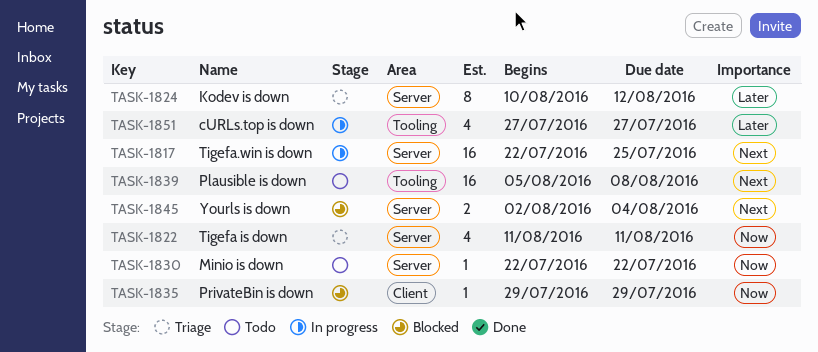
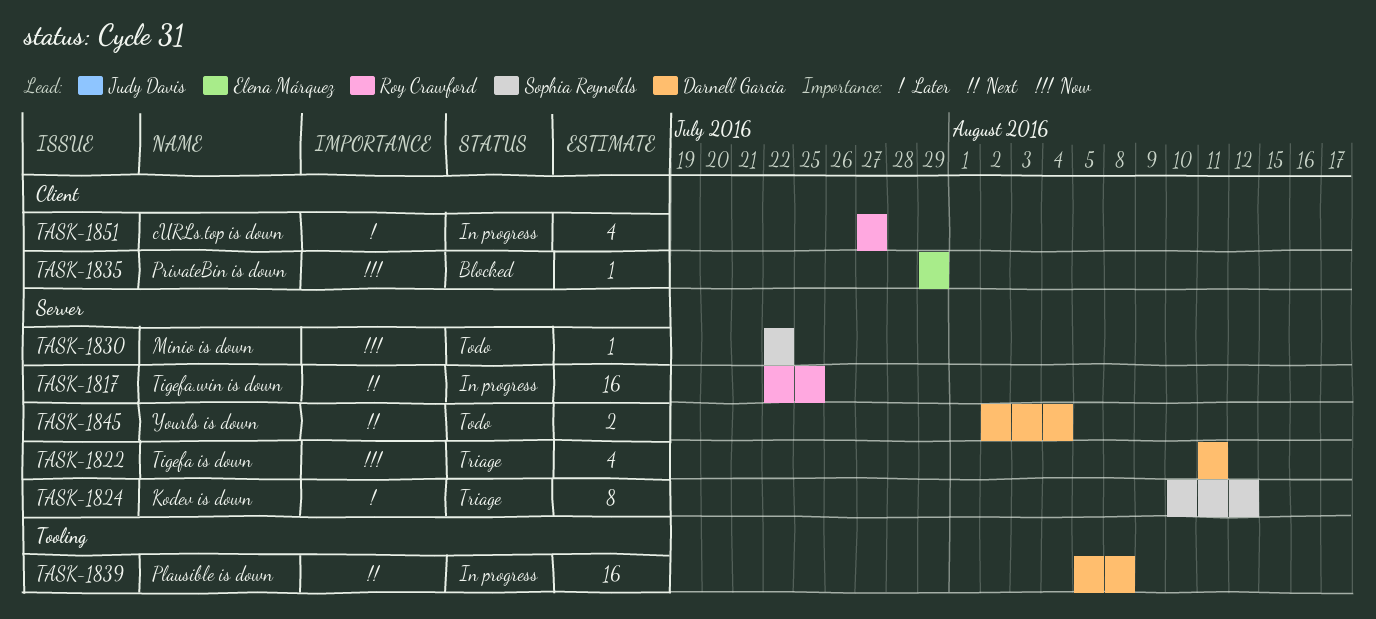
TASK-1839, status: Todo -> In progress
TASK-1845, status: Blocked -> Todo
TASK-1851, label: Tooling -> Client

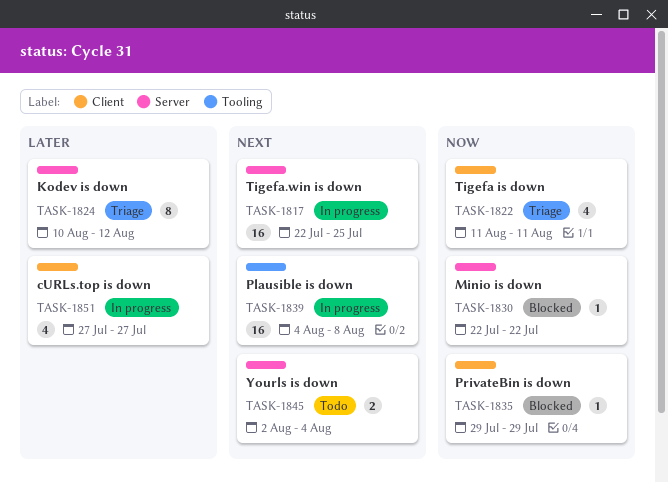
TASK-1822, label: Server -> Client
TASK-1830, status: Todo -> Blocked
TASK-1839, start: Aug 5 -> Aug 4

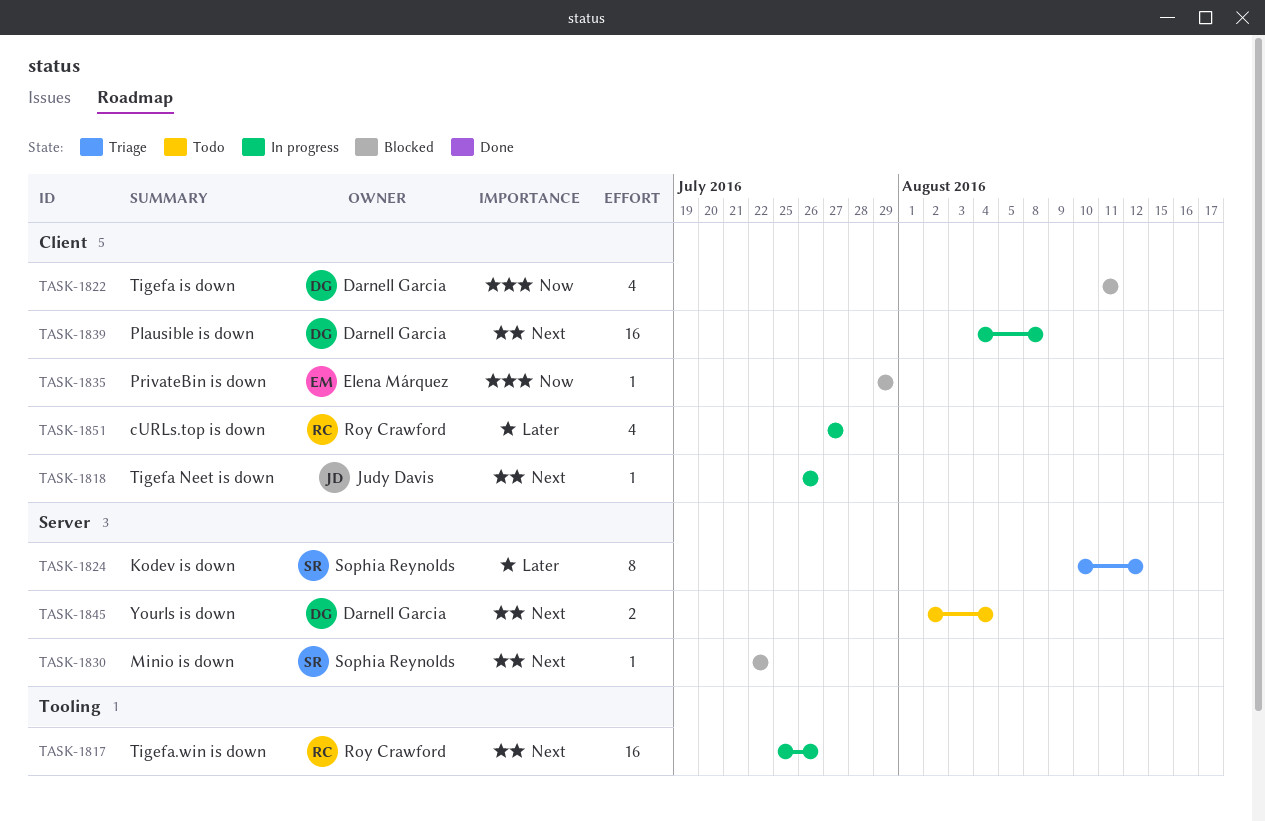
TASK-1817, label: Server -> Tooling
TASK-1817, start: Jul 22 -> Jul 25
TASK-1817, due: Jul 25 -> Jul 26
TASK-1818: none -> present
TASK-1822, status: Triage -> Blocked
TASK-1830, priority: Now -> Next
TASK-1839, label: Tooling -> Client

